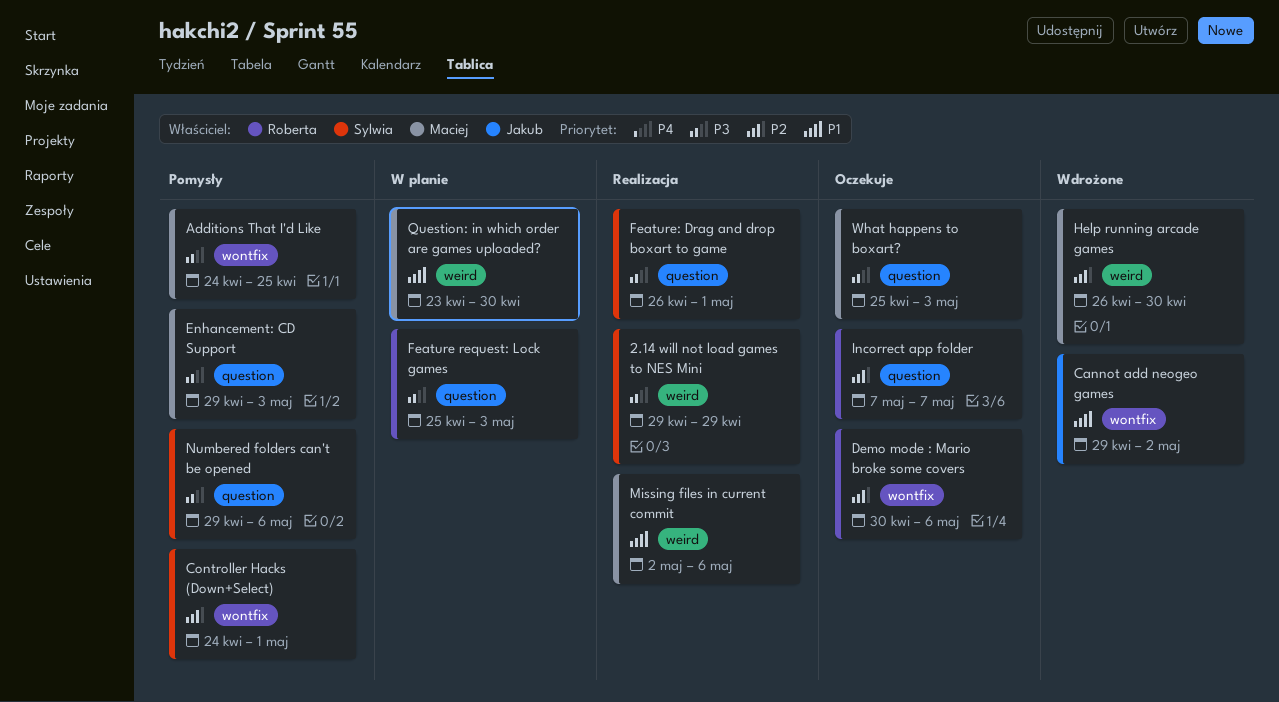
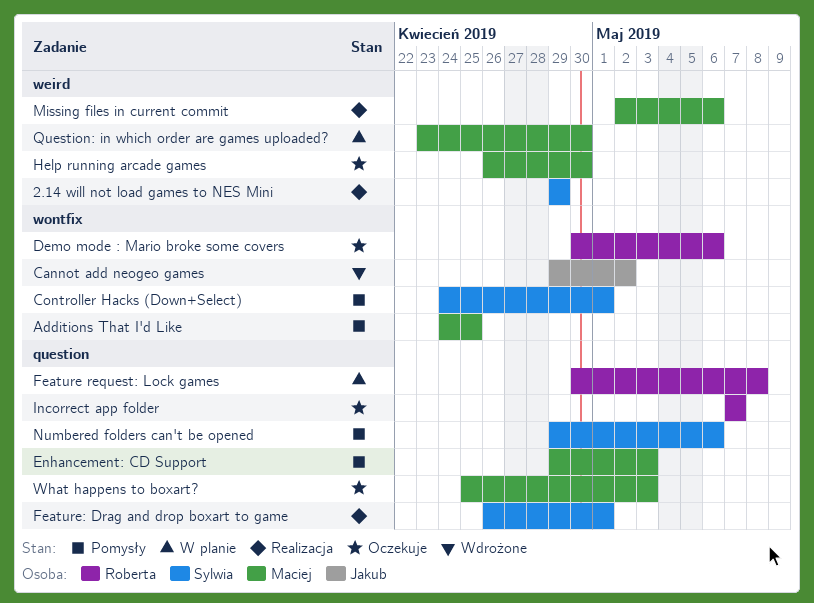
Feature request: Lock games, start: Apr 25 -> Apr 30
Feature request: Lock games, due: May 3 -> May 8
Help running arcade games, status: Wdrożone -> Oczekuje

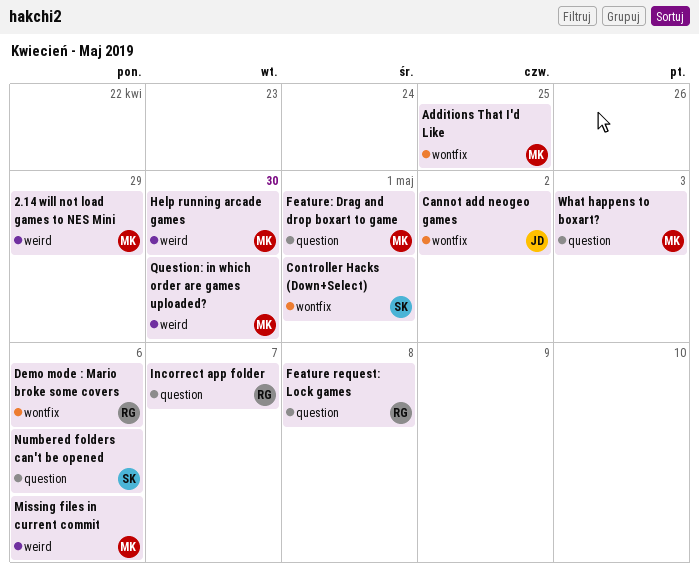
2.14 will not load games to NES Mini, owner: Sylwia -> Maciej
Enhancement: CD Support: present -> none
Feature: Drag and drop boxart to game, owner: Sylwia -> Maciej

